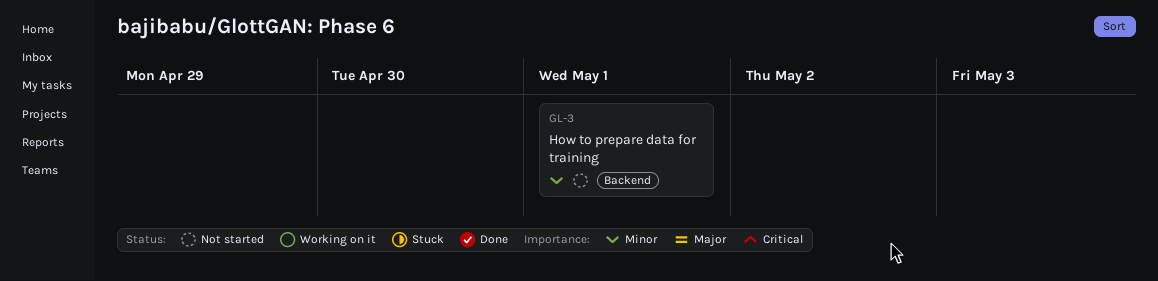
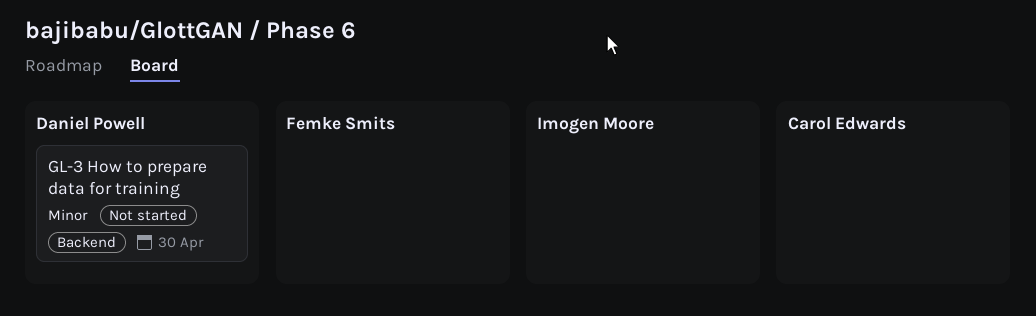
GL-3, due: May 1 -> Apr 30

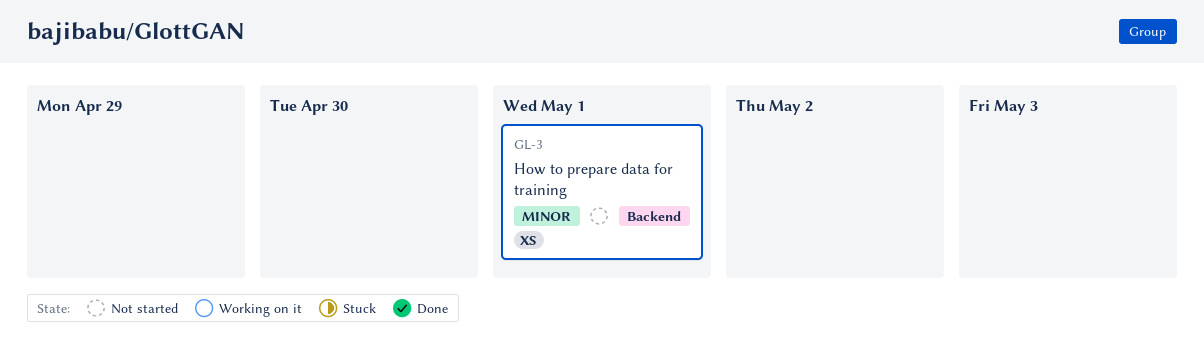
GL-3, due: Apr 30 -> May 1

